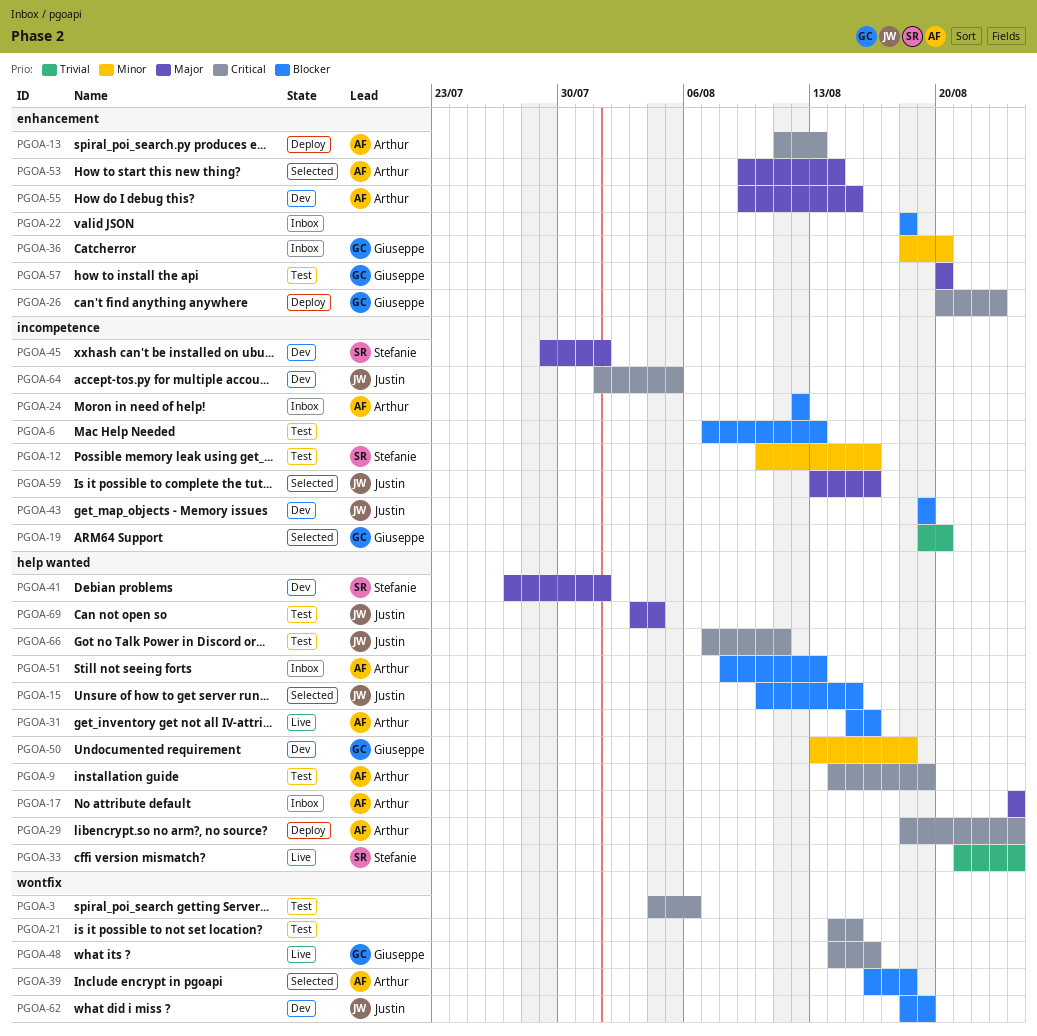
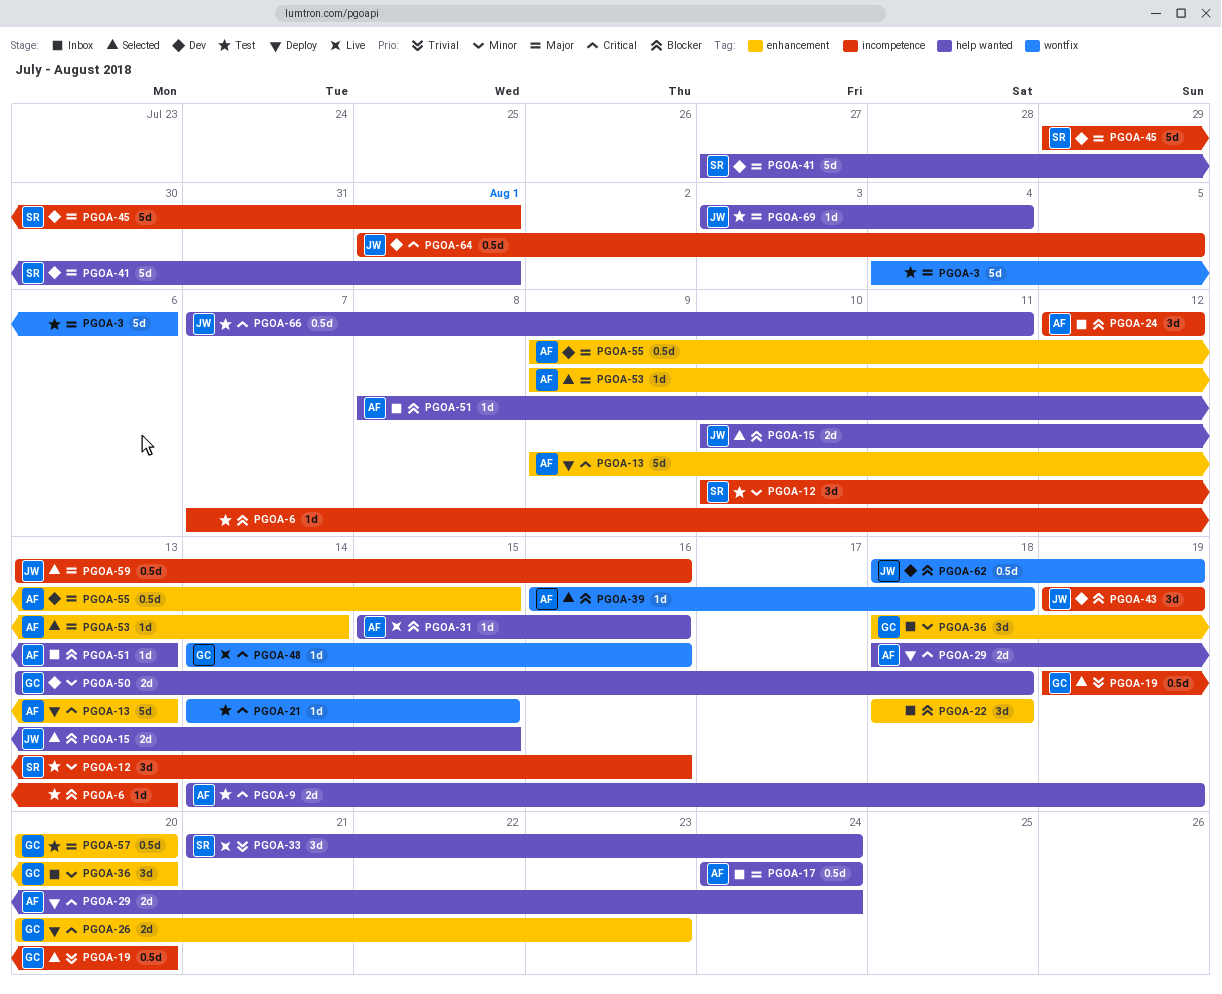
PGOA-3, priority: Critical -> Major
PGOA-13, start: Aug 11 -> Aug 9

